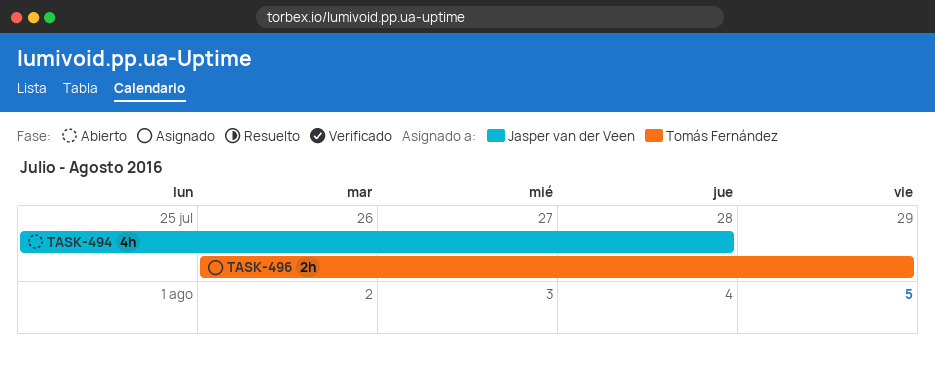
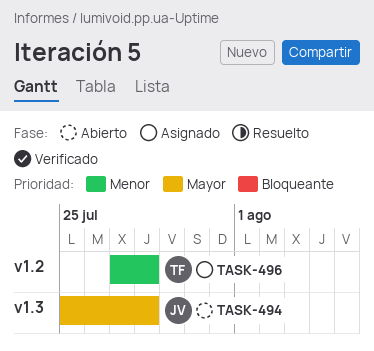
TASK-496, start: Jul 26 -> Jul 27
TASK-496, due: Jul 29 -> Jul 28

